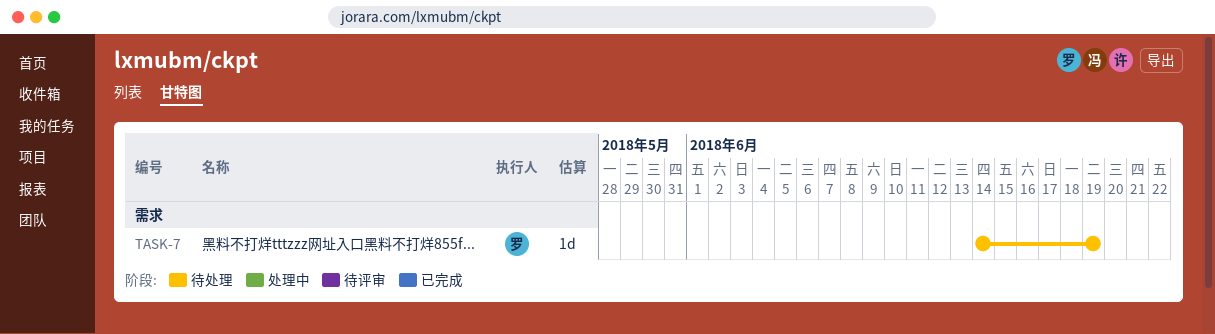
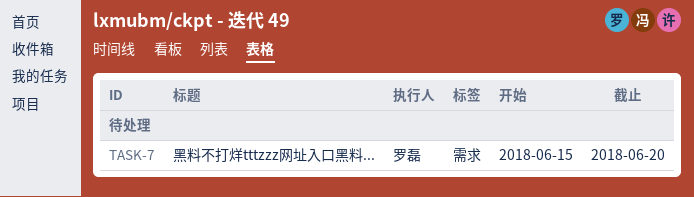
TASK-7, start: Jun 14 -> Jun 15
TASK-7, due: Jun 19 -> Jun 20

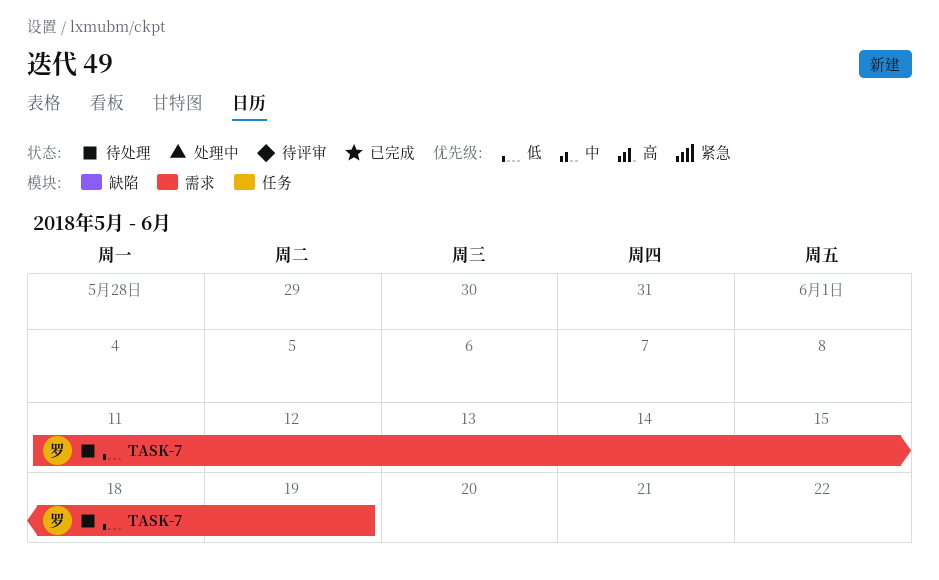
TASK-7, start: Jun 15 -> Jun 11
TASK-7, due: Jun 20 -> Jun 19

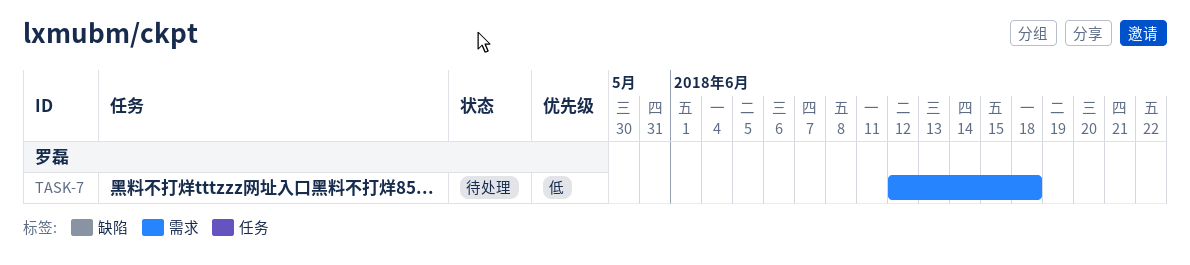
TASK-7, start: Jun 11 -> Jun 12
TASK-7, due: Jun 19 -> Jun 18

